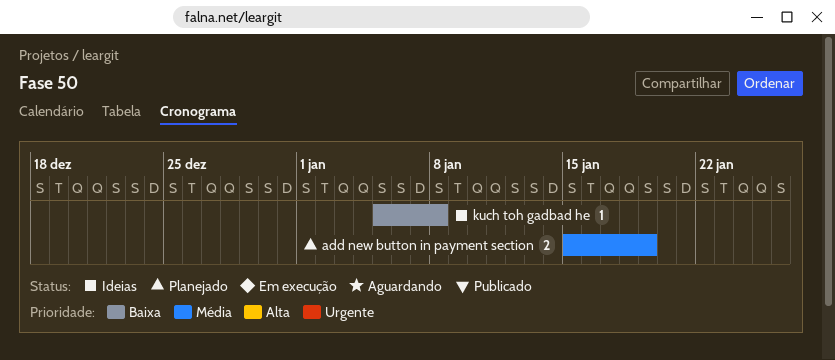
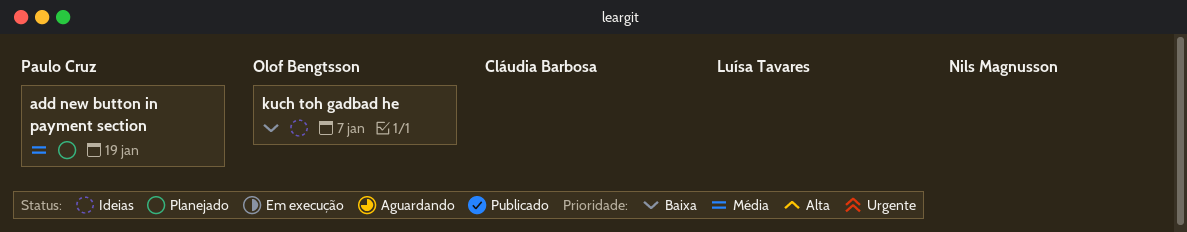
kuch toh gadbad he, due: Jan 8 -> Jan 7

